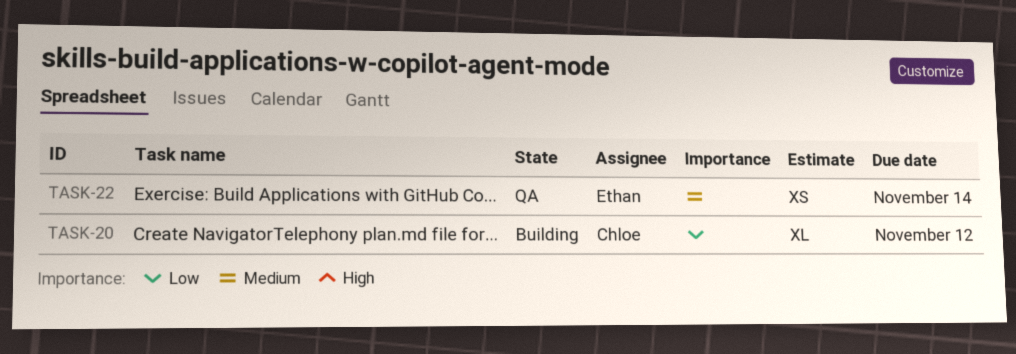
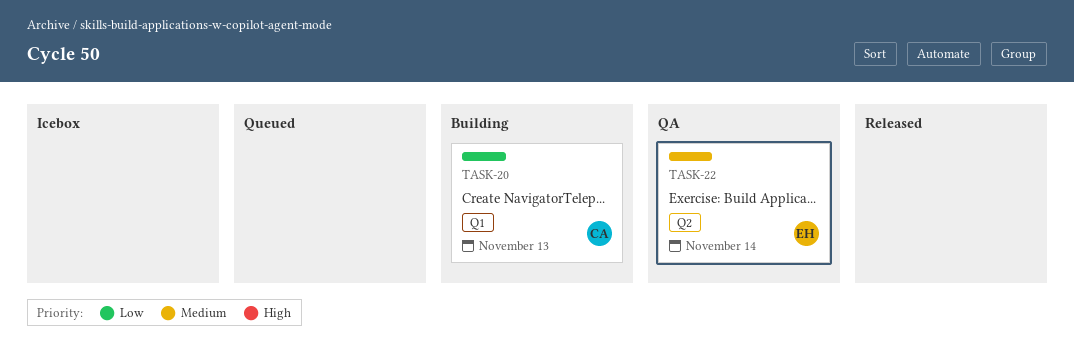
TASK-20, due: Nov 12 -> Nov 13

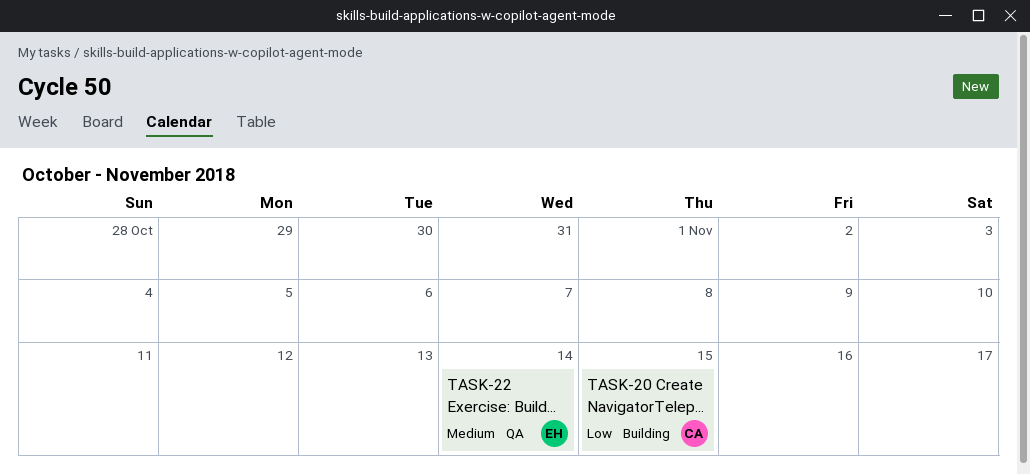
TASK-20, due: Nov 13 -> Nov 15

